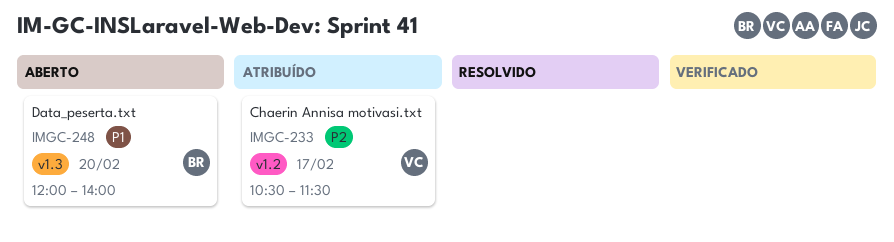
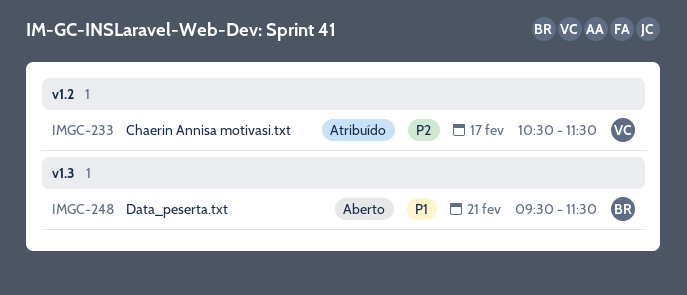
IMGC-248, day: Feb 20 -> Feb 21
IMGC-248, begins: 12:00 -> 09:30
IMGC-248, ends: 14:00 -> 11:30

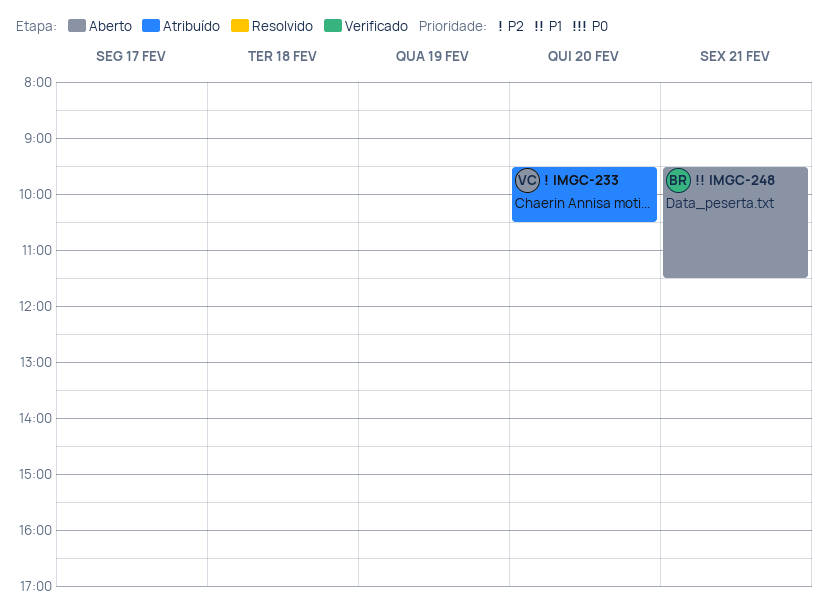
IMGC-233, day: Feb 17 -> Feb 20
IMGC-233, begins: 10:30 -> 09:30
IMGC-233, ends: 11:30 -> 10:30

